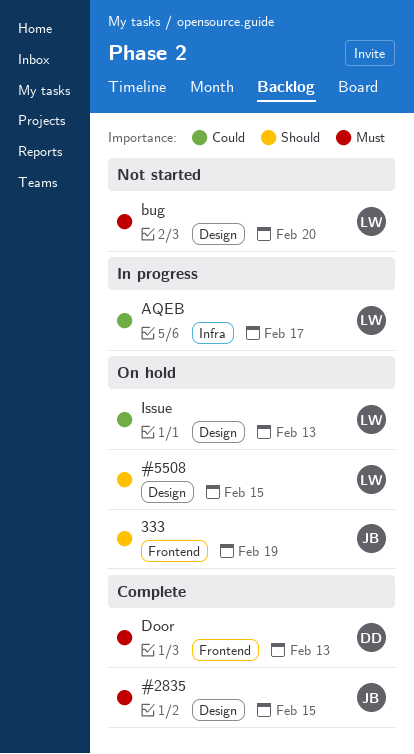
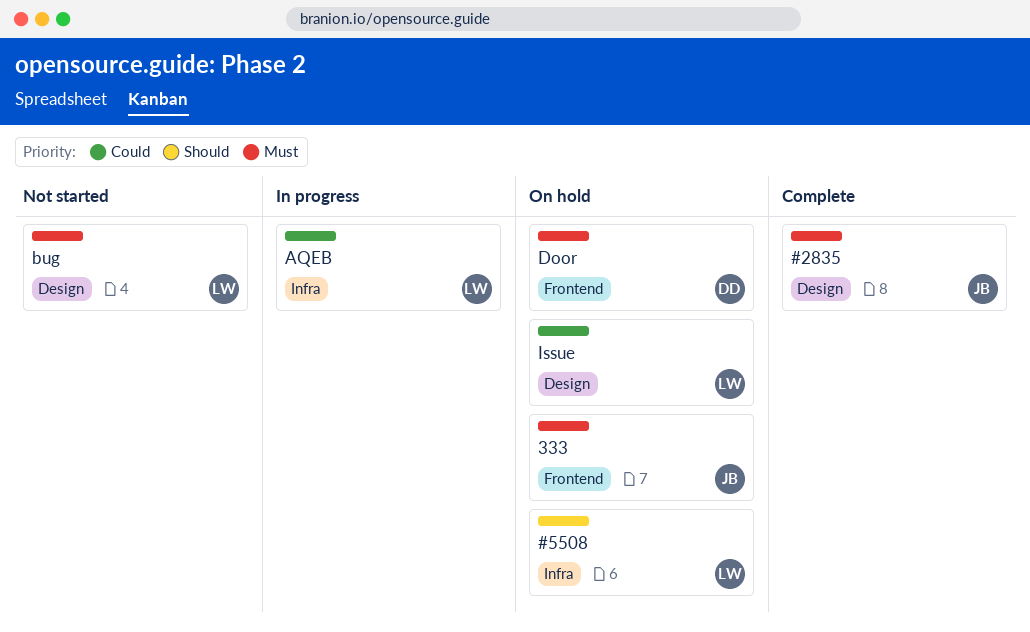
#5508, label: Design -> Infra
333, priority: Should -> Must
Door, status: Complete -> On hold

